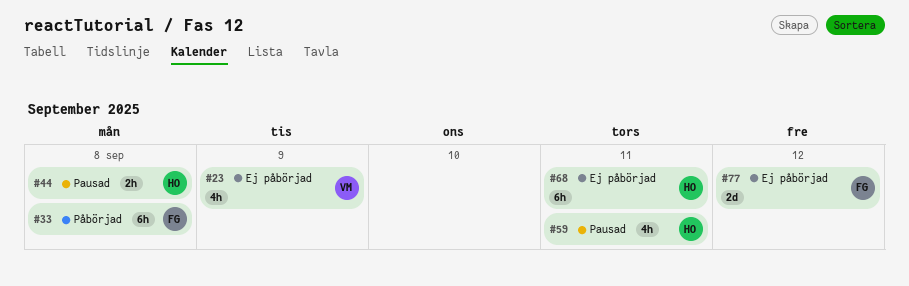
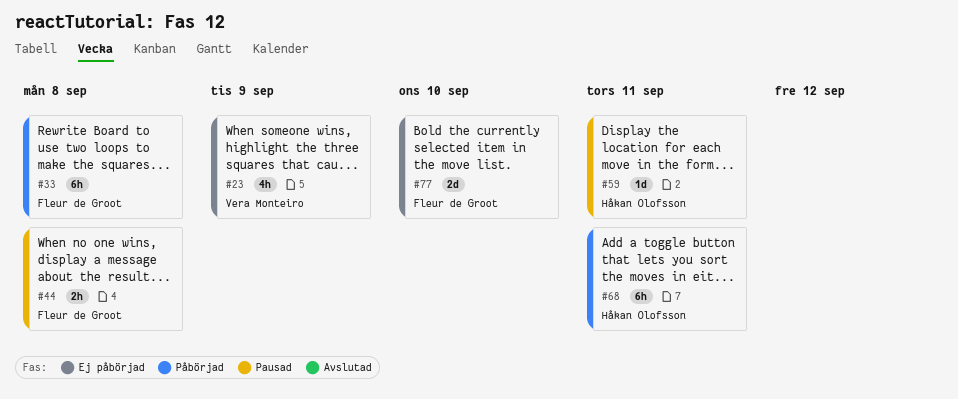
#44, owner: Håkan Olofsson -> Fleur de Groot
#59, estimate: 4h -> 1d
#68, status: Ej påbörjad -> Påbörjad
#77, due: Sep 12 -> Sep 10

